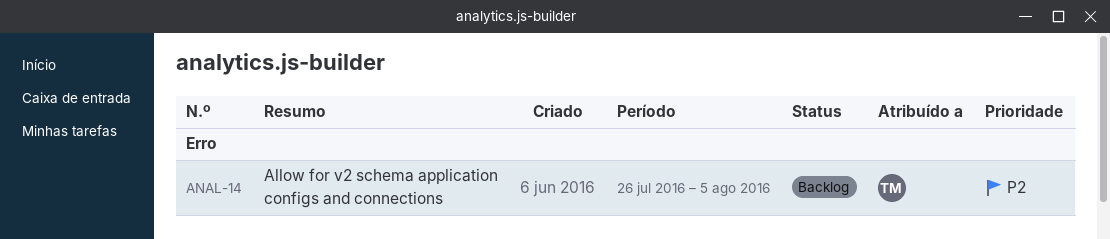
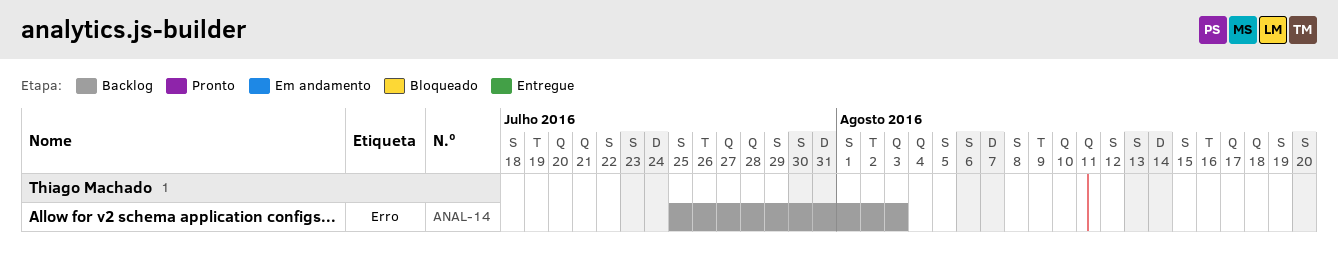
ANAL-14, start: Jul 26 -> Jul 25
ANAL-14, due: Aug 5 -> Aug 3

